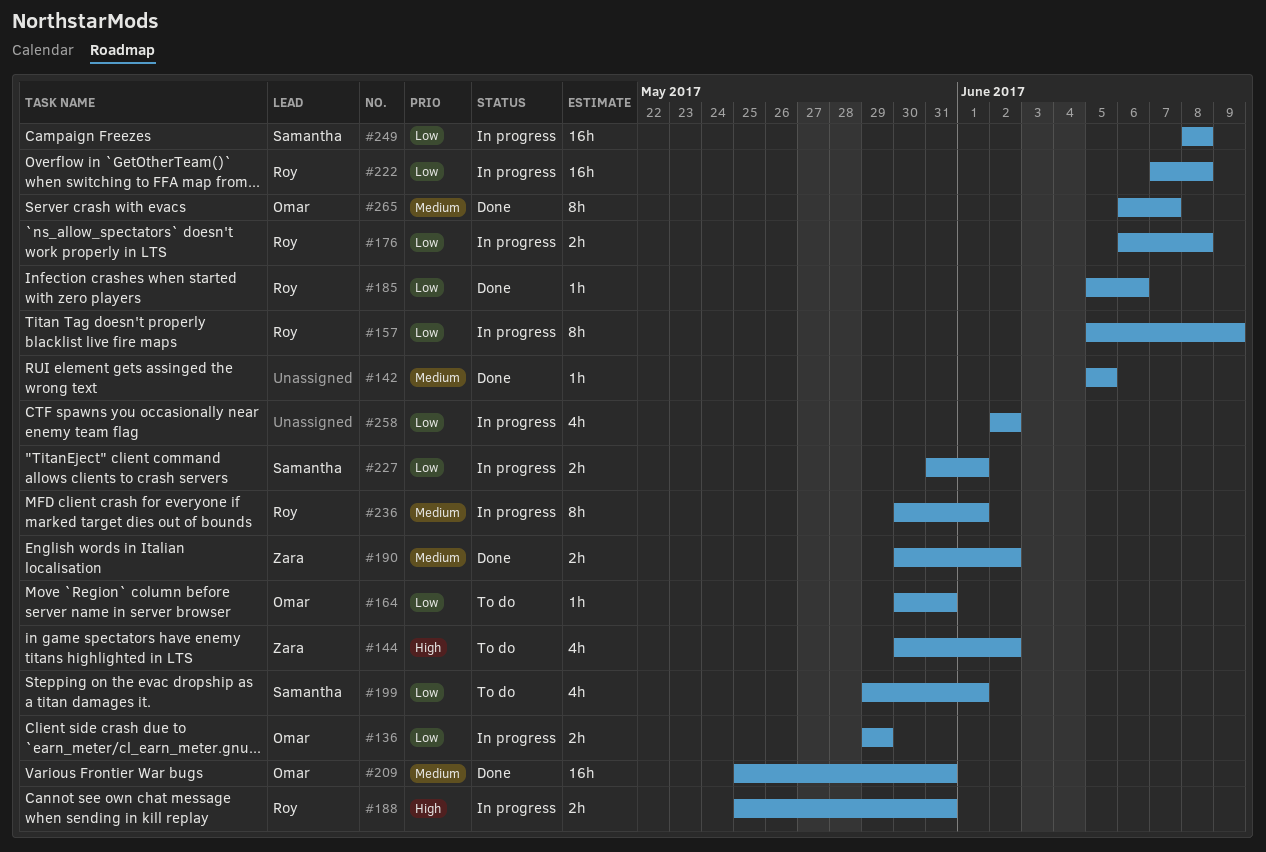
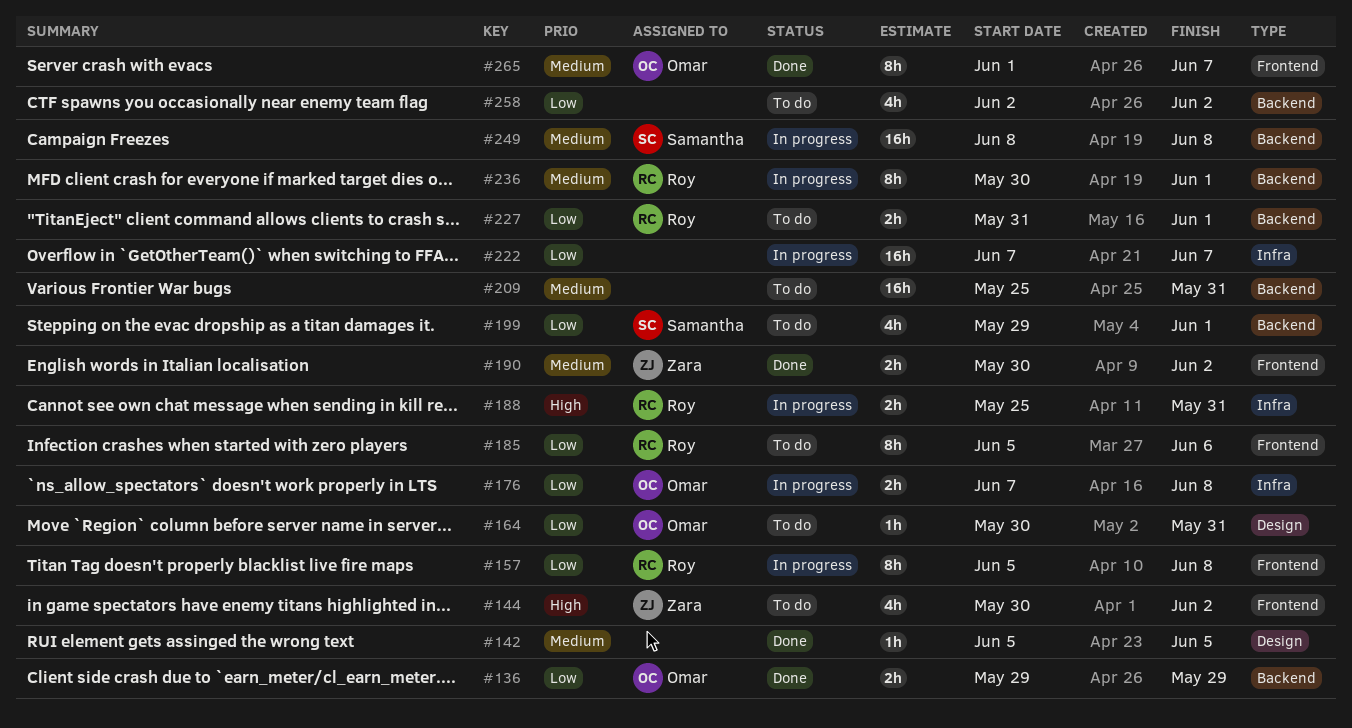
#136, status: In progress -> Done
#157, due: Jun 9 -> Jun 8
#176, owner: Roy -> Omar
#176, start: Jun 6 -> Jun 7
#185, status: Done -> To do
#185, estimate: 1h -> 8h
#209, status: Done -> To do
#209, owner: Omar -> none
#222, owner: Roy -> none
#222, due: Jun 8 -> Jun 7
#227, status: In progress -> To do
#227, owner: Samantha -> Roy
#249, priority: Low -> Medium
#258, status: In progress -> To do
#265, start: Jun 6 -> Jun 1

